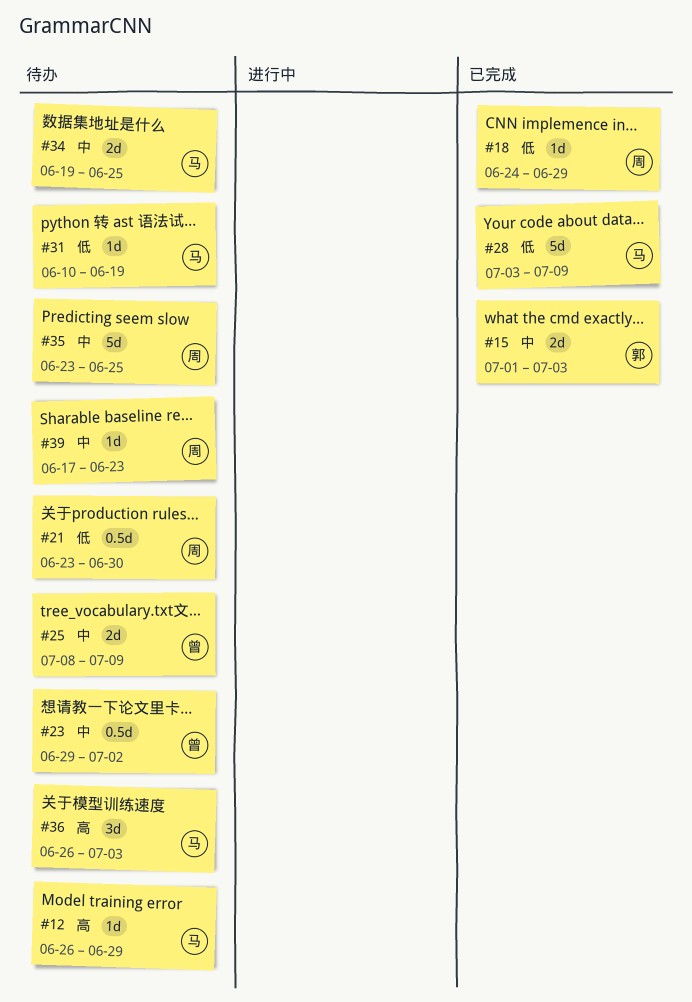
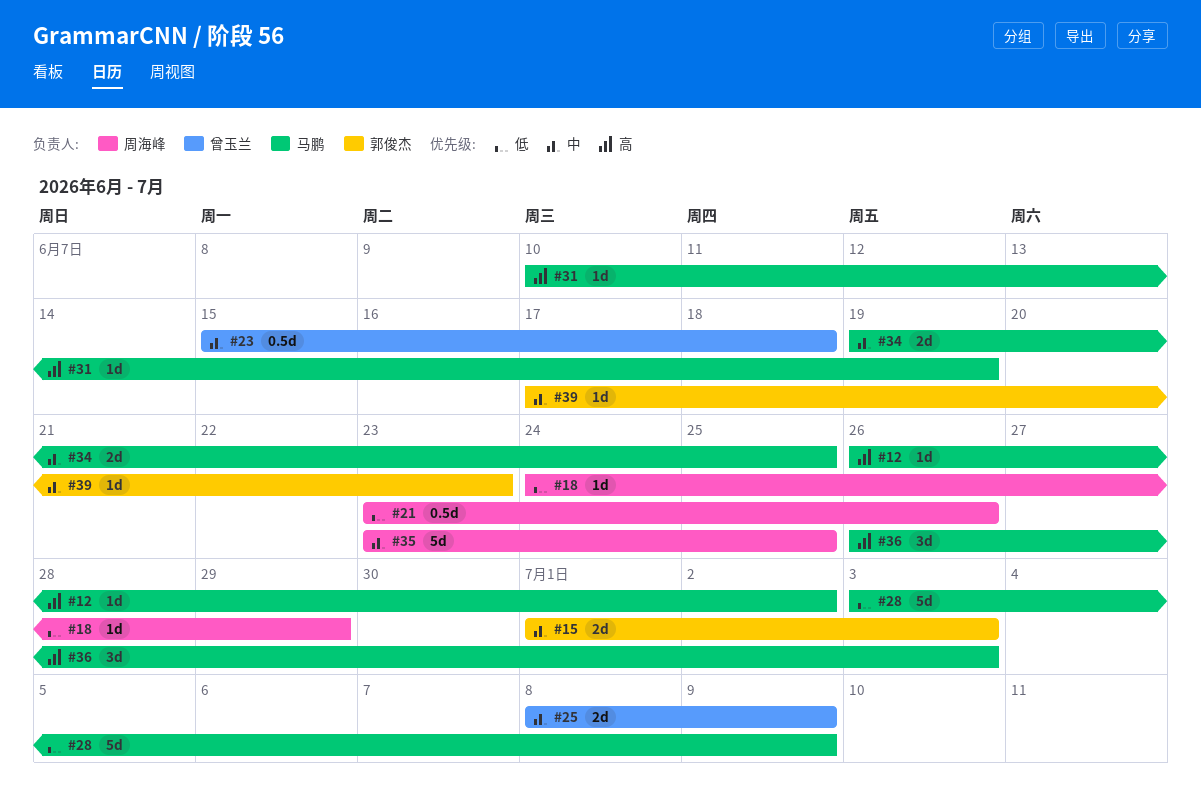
#12, due: Jun 29 -> Jul 2
#21, due: Jun 30 -> Jun 26
#23, start: Jun 29 -> Jun 15
#23, due: Jul 2 -> Jun 18
#31, priority: 低 -> 高
#39, owner: 周海峰 -> 郭俊杰

